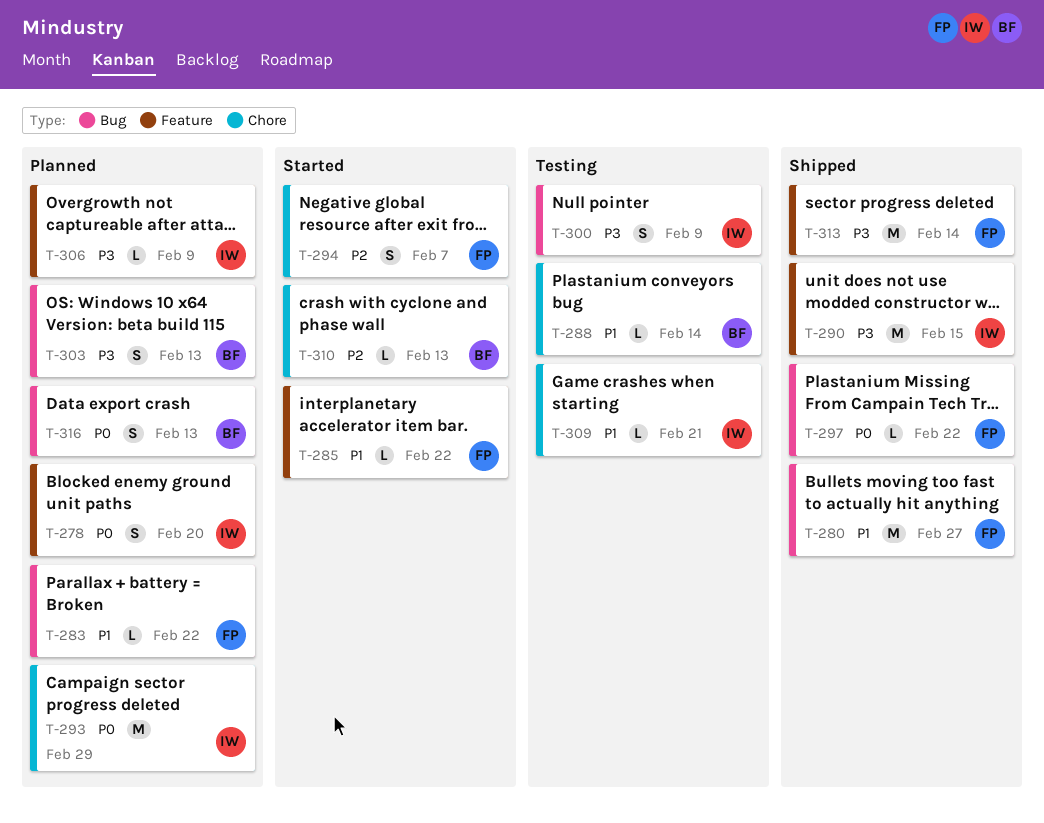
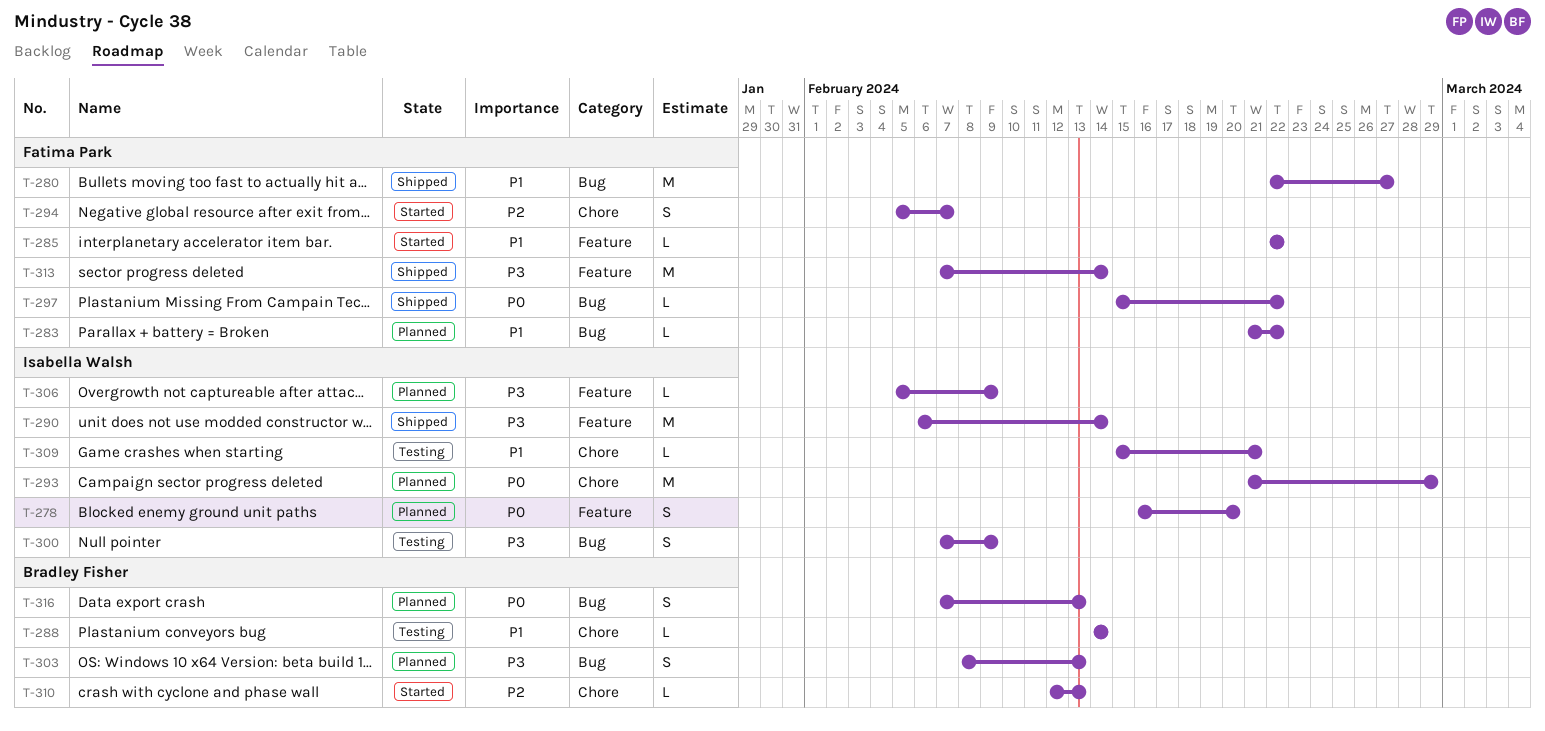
T-290, due: Feb 15 -> Feb 14

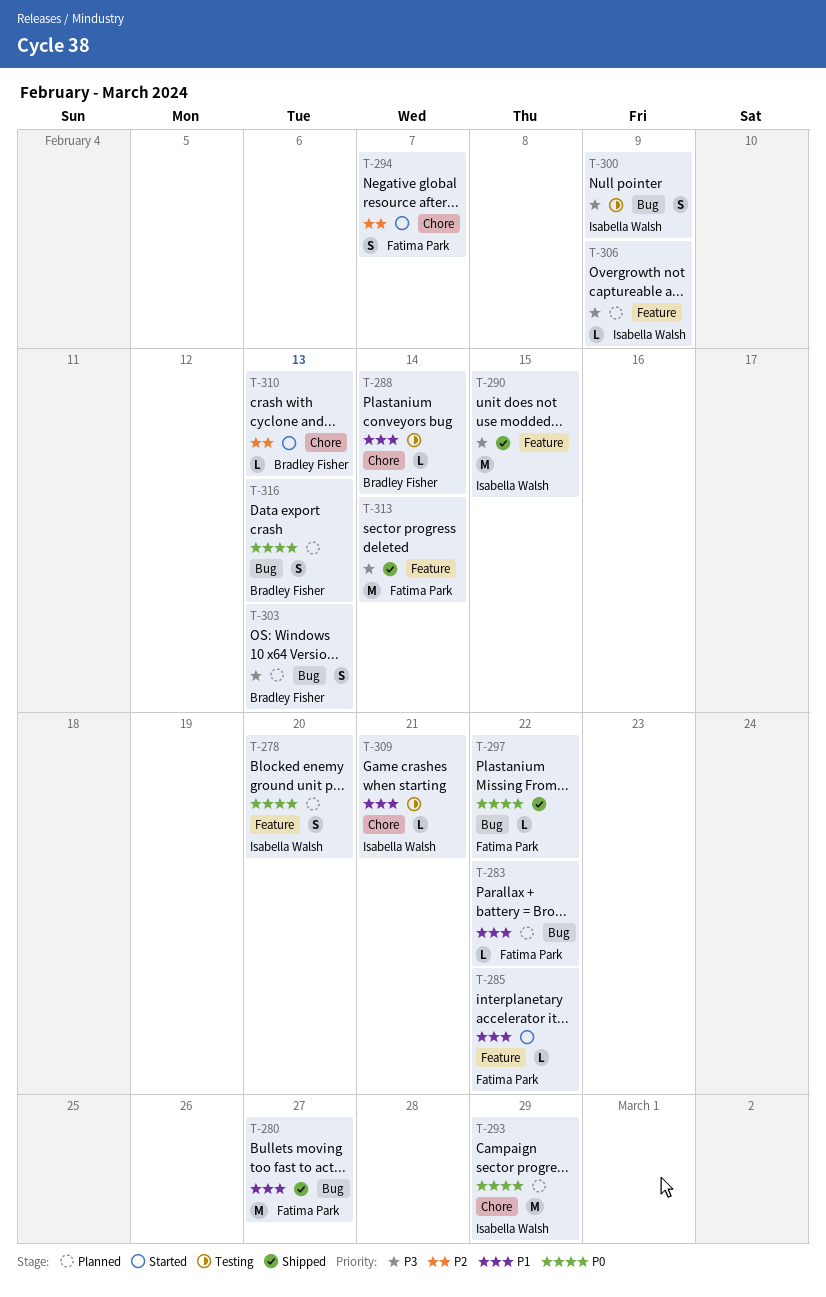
T-290, due: Feb 14 -> Feb 15

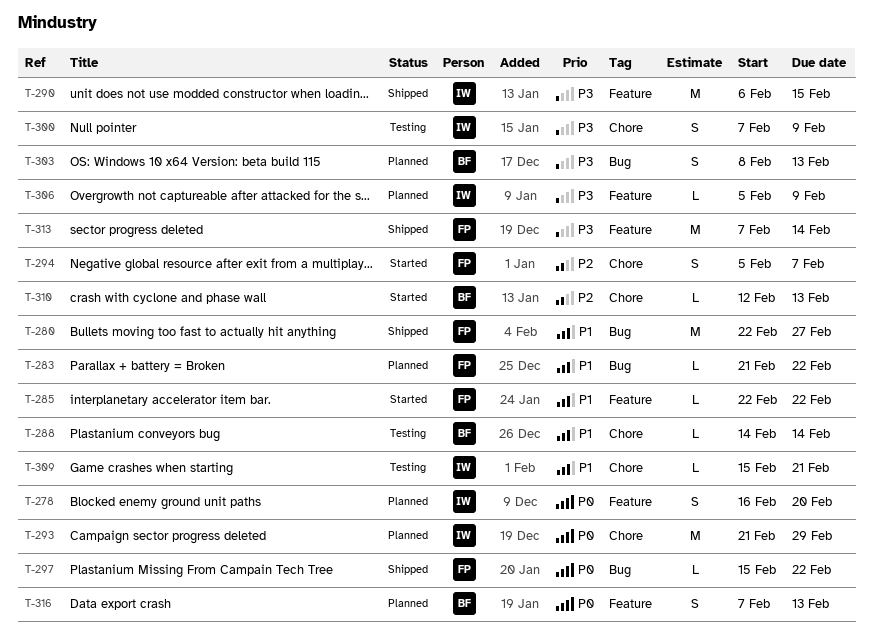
T-300, label: Bug -> Chore
T-316, label: Bug -> Feature

